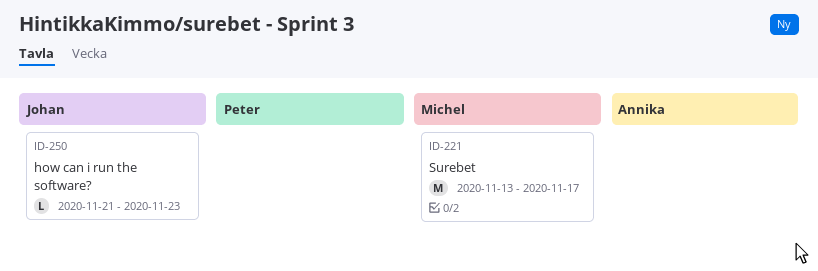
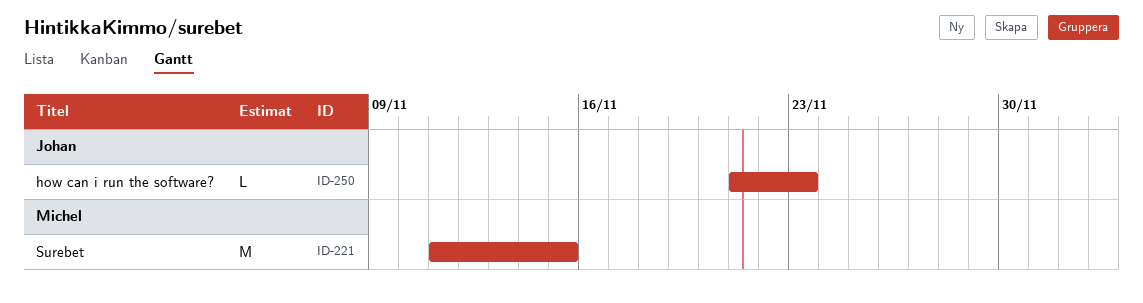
ID-221, start: Nov 13 -> Nov 11
ID-221, due: Nov 17 -> Nov 15

